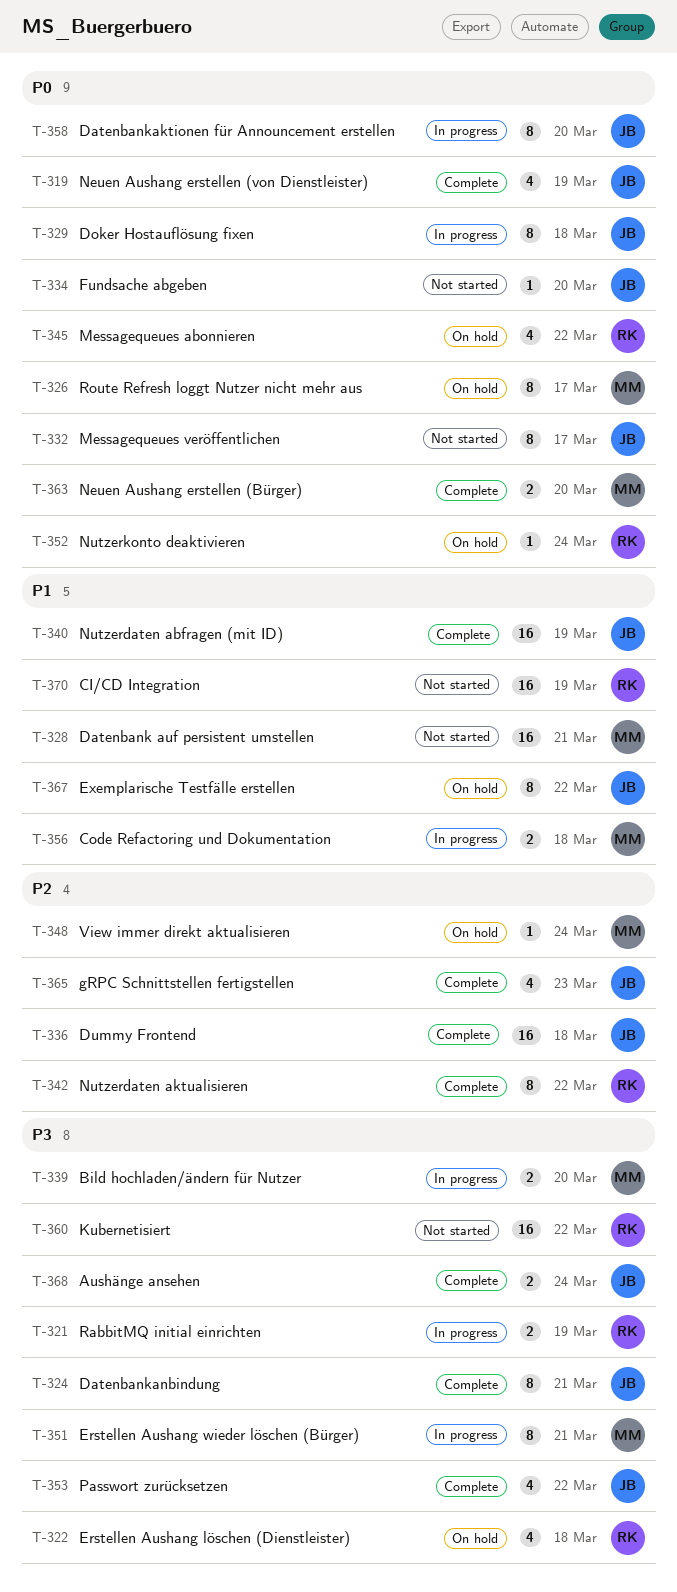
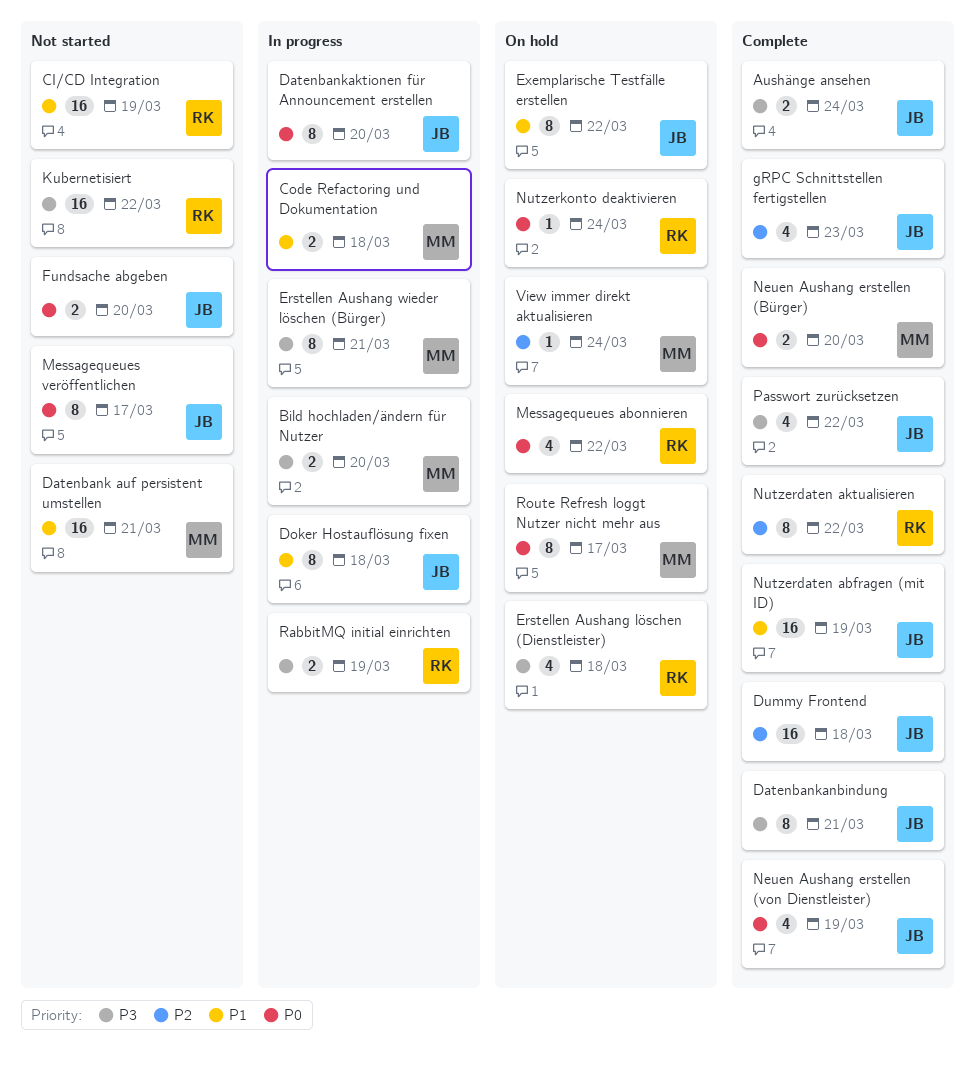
Doker Hostauflösung fixen, priority: P0 -> P1
Fundsache abgeben, estimate: 1 -> 2

